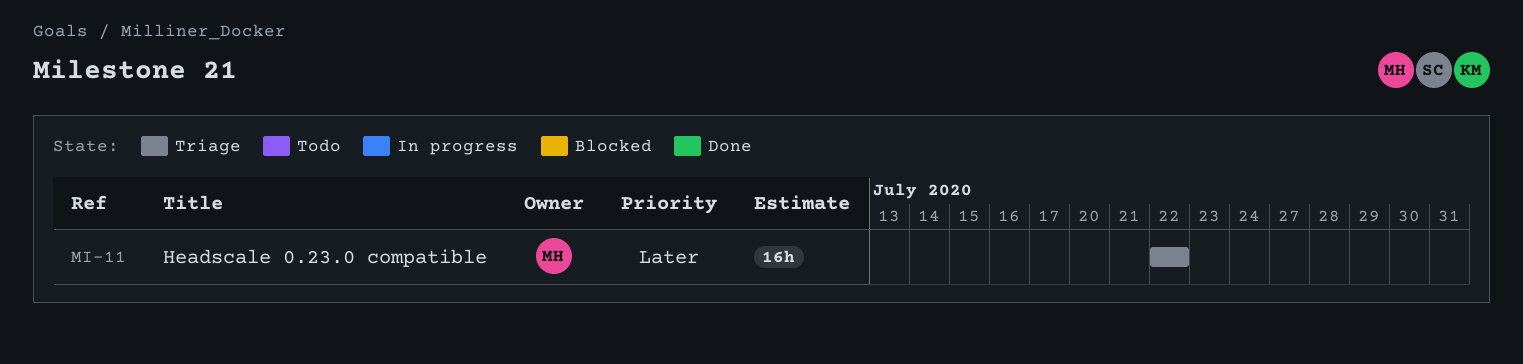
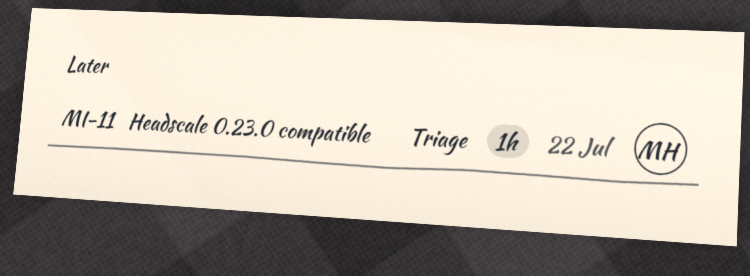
MI-11, estimate: 16h -> 1h

